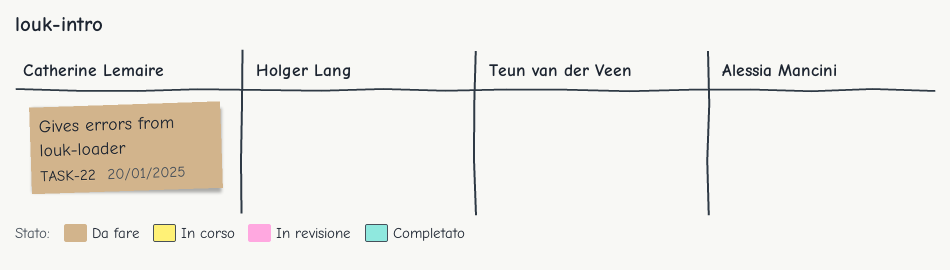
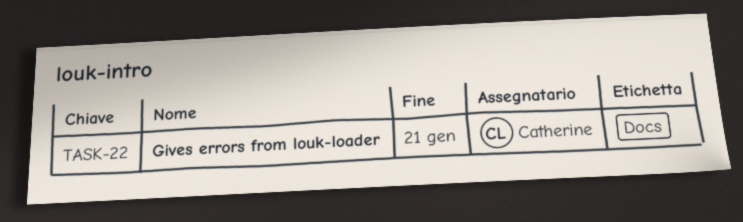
TASK-22, due: Jan 20 -> Jan 21

